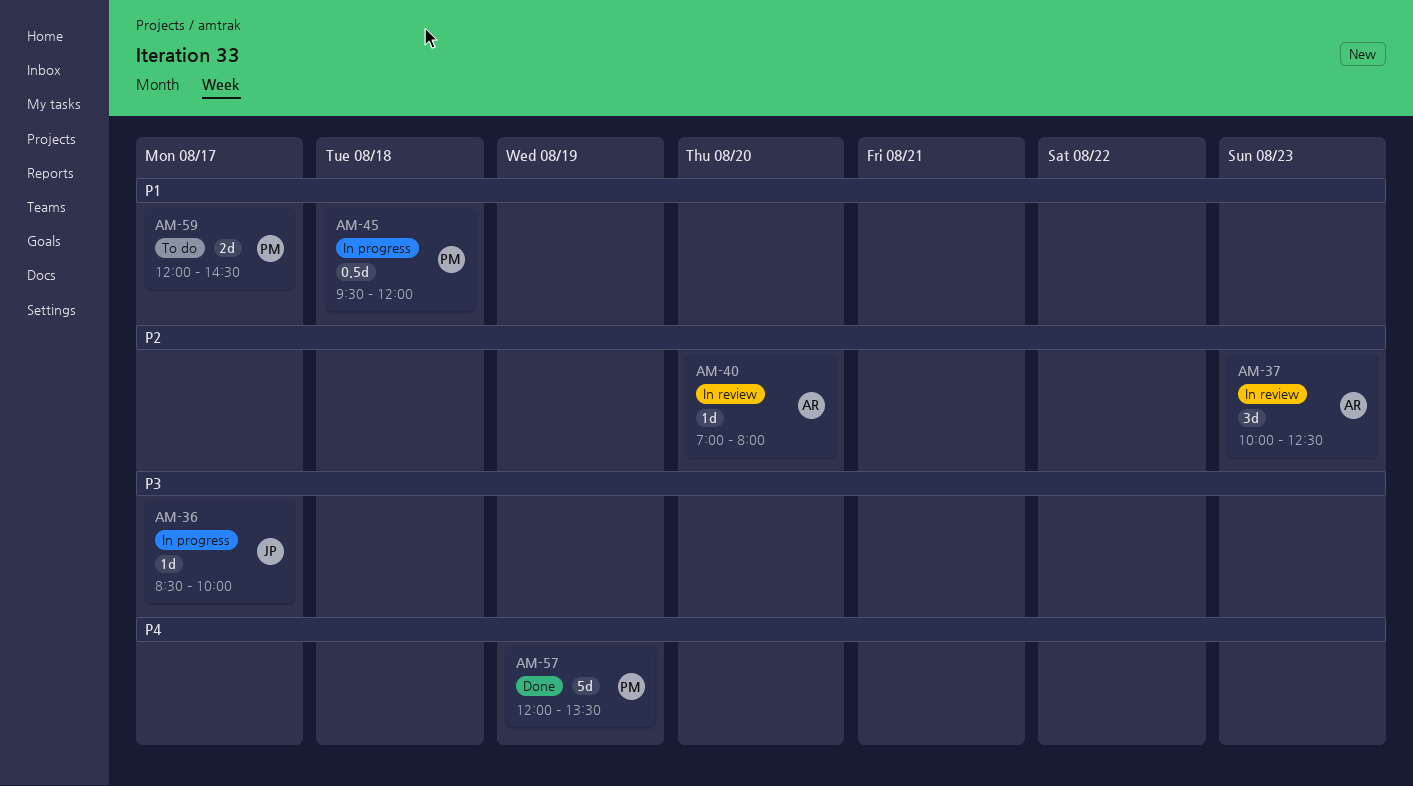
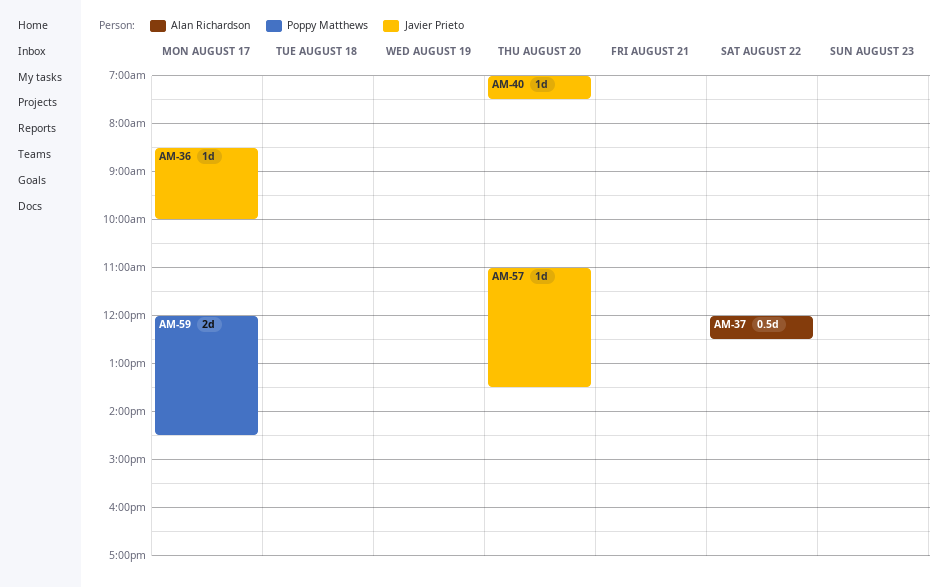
AM-37, estimate: 3d -> 0.5d
AM-37, day: Aug 23 -> Aug 22
AM-37, begins: 10:00 -> 12:00
AM-40, owner: Alan Richardson -> Javier Prieto
AM-40, ends: 08:00 -> 07:30
AM-45: present -> none
AM-57, owner: Poppy Matthews -> Javier Prieto
AM-57, estimate: 5d -> 1d
AM-57, day: Aug 19 -> Aug 20
AM-57, begins: 12:00 -> 11:00

